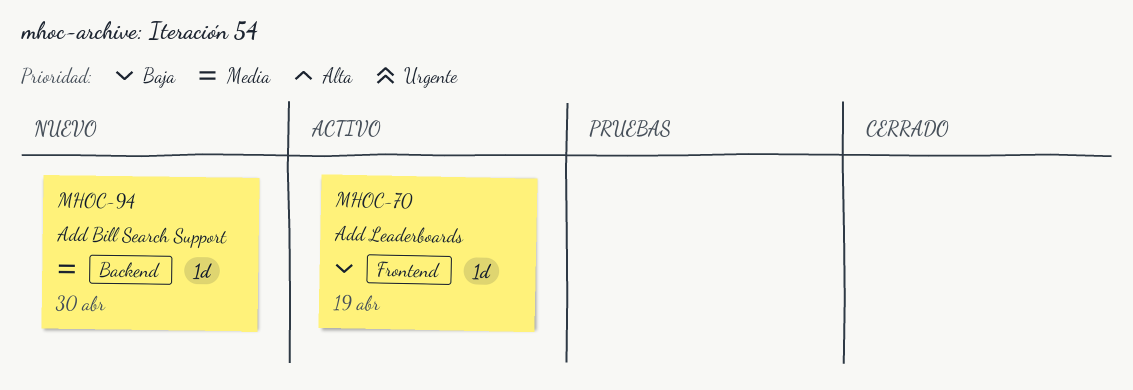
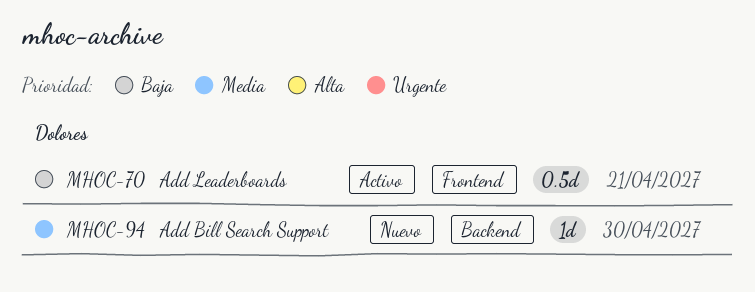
MHOC-70, estimate: 1d -> 0.5d
MHOC-70, due: Apr 19 -> Apr 21

